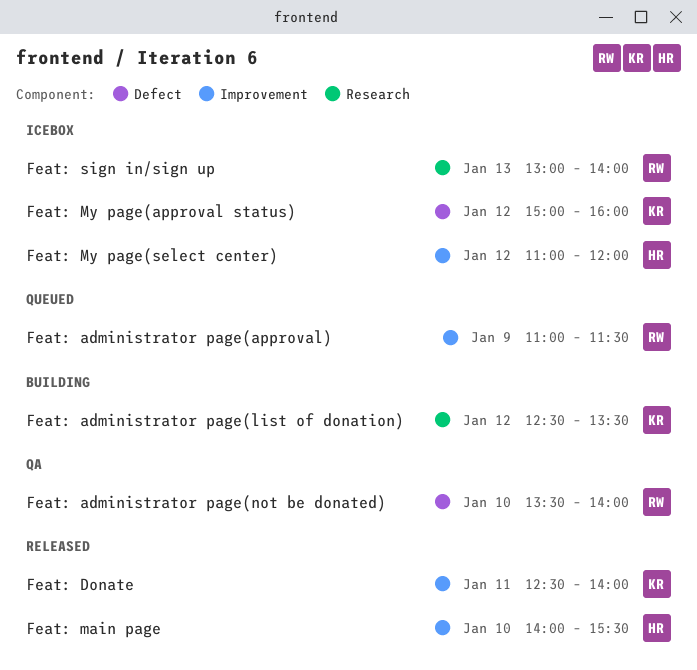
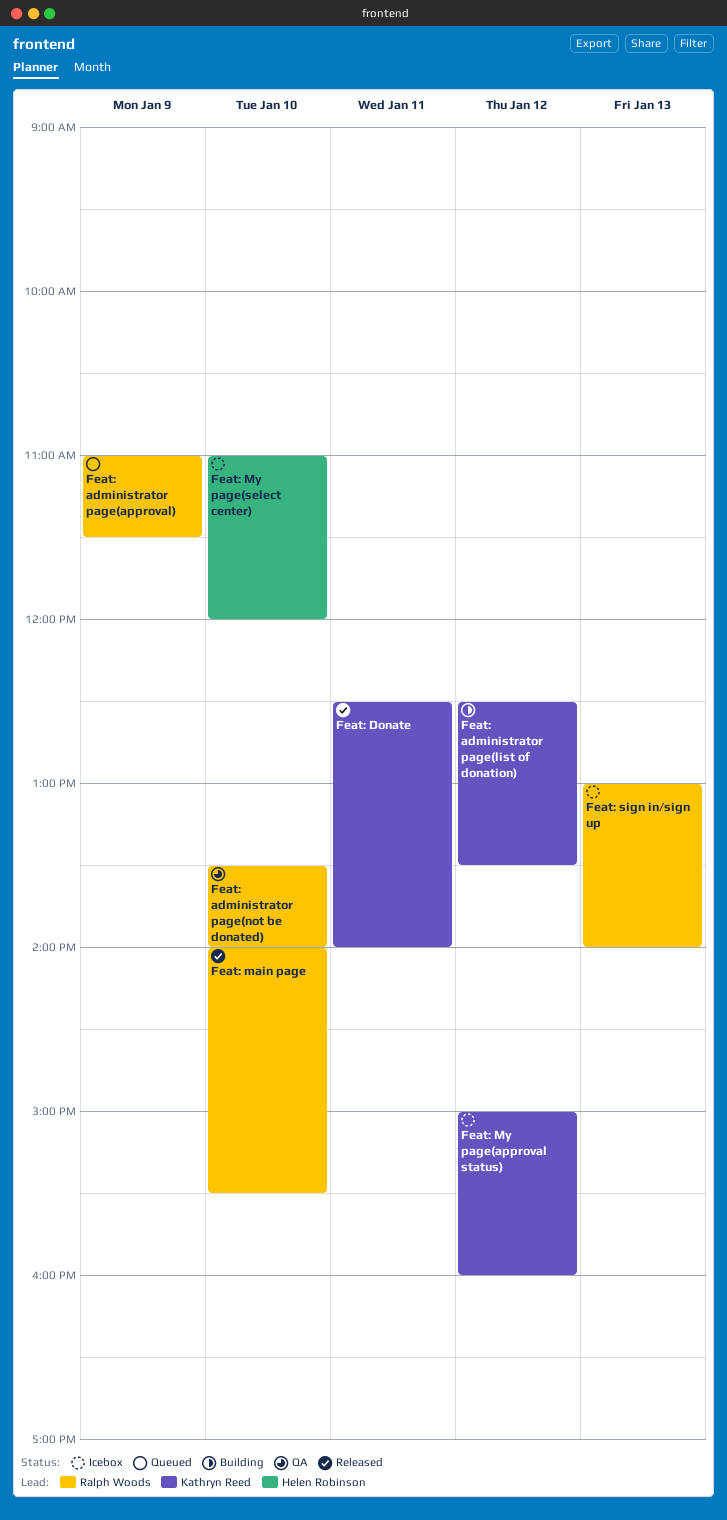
Feat: main page, owner: Helen Robinson -> Ralph Woods
Feat: My page(select center), day: Jan 12 -> Jan 10

